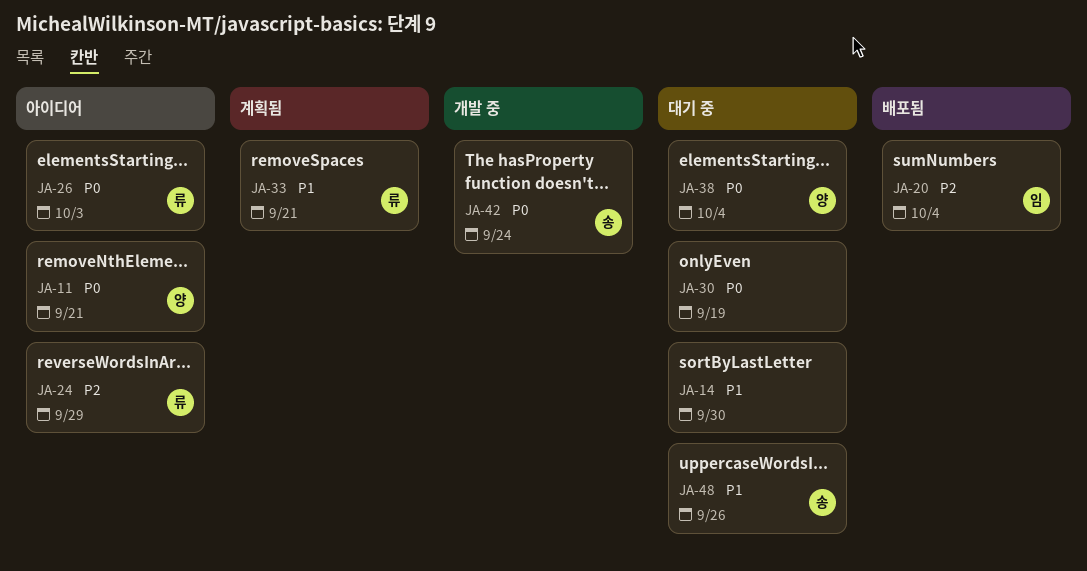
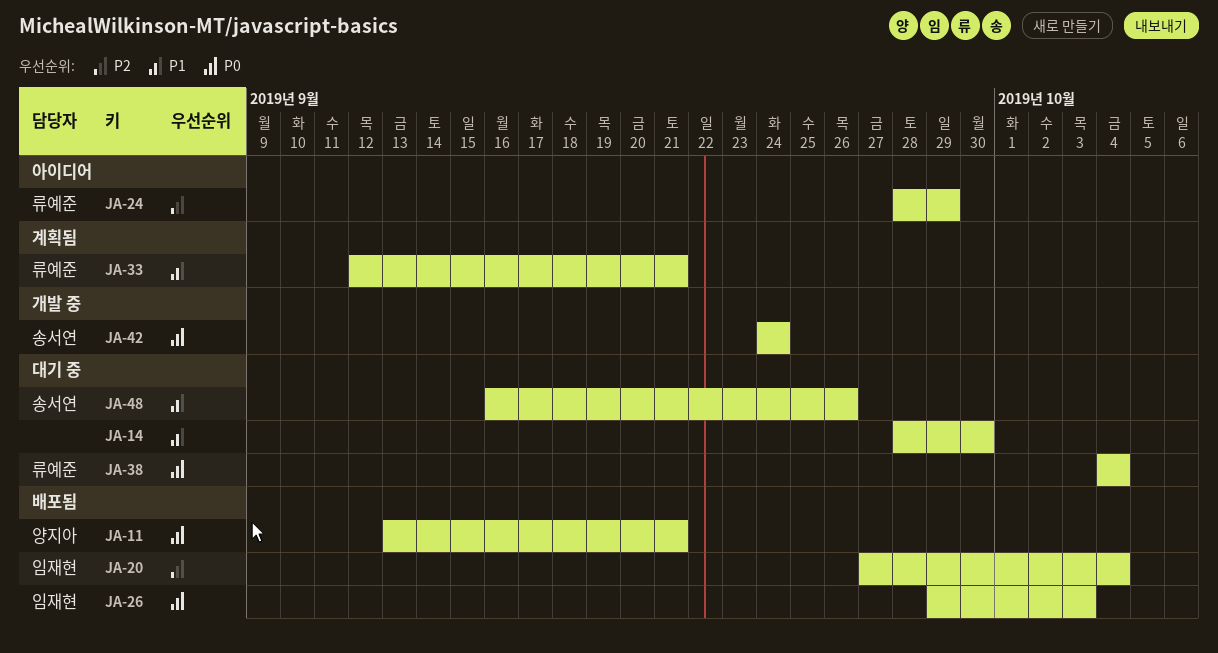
JA-11, status: 아이디어 -> 배포됨
JA-26, status: 아이디어 -> 배포됨
JA-26, owner: 류예준 -> 임재현
JA-30: present -> none
JA-38, owner: 양지아 -> 류예준

